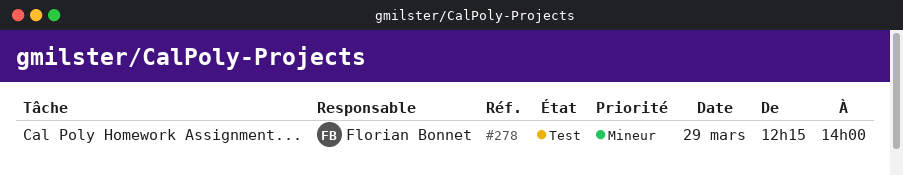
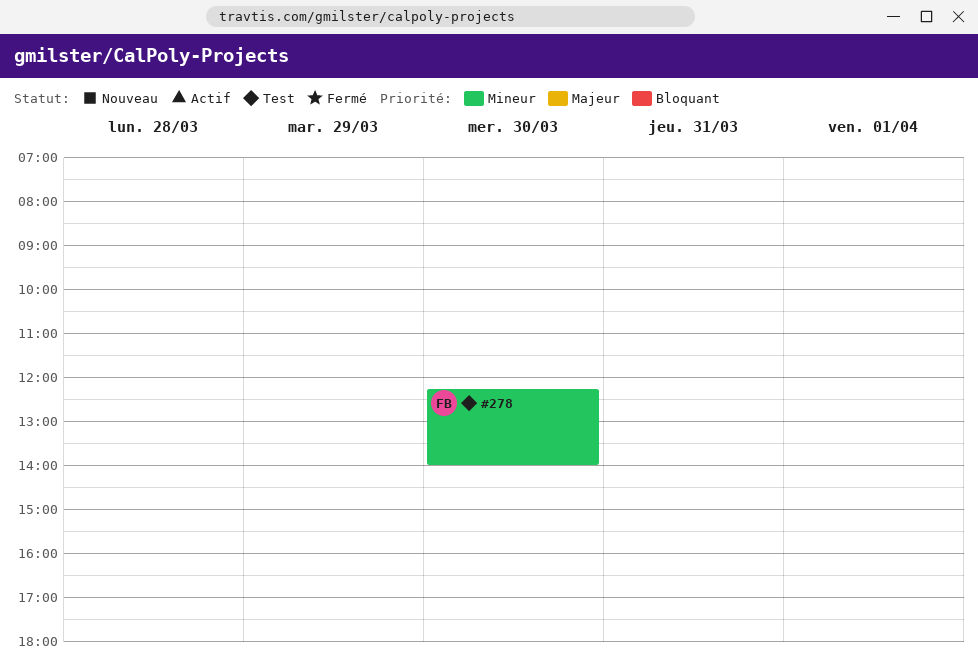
#278, day: Mar 29 -> Mar 30

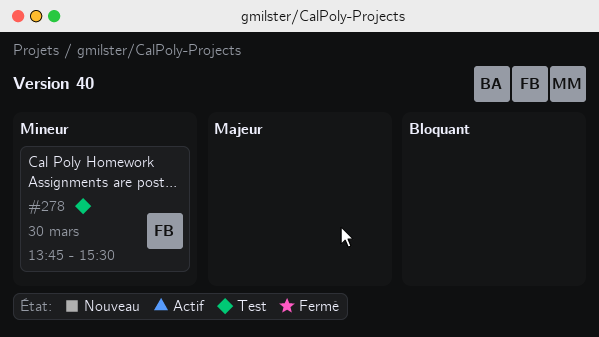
#278, begins: 12:15 -> 13:45
#278, ends: 14:00 -> 15:30

